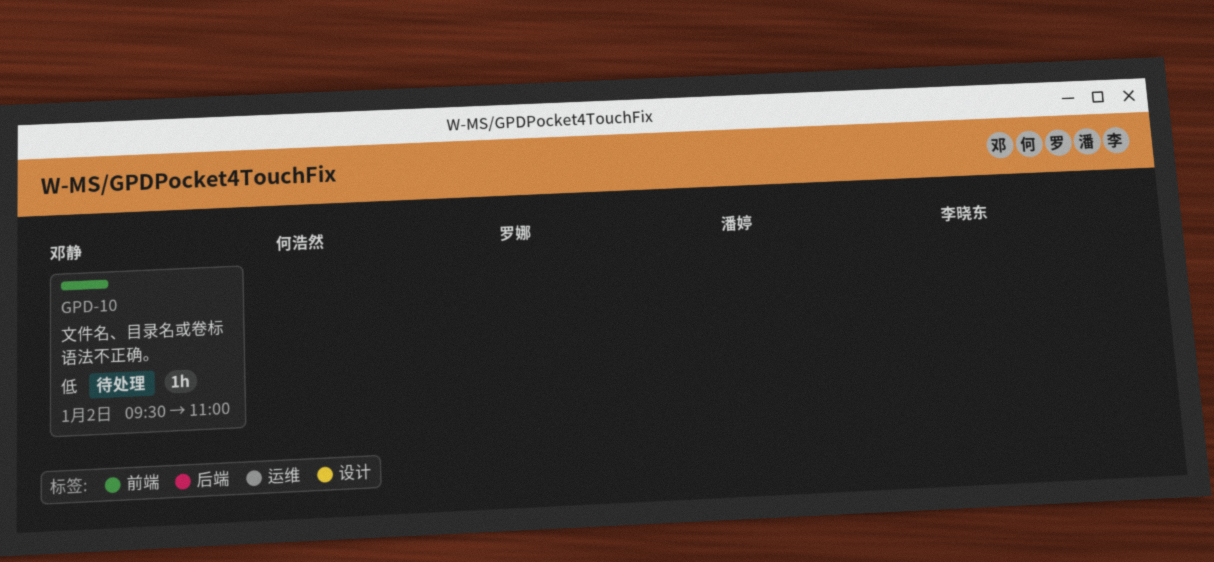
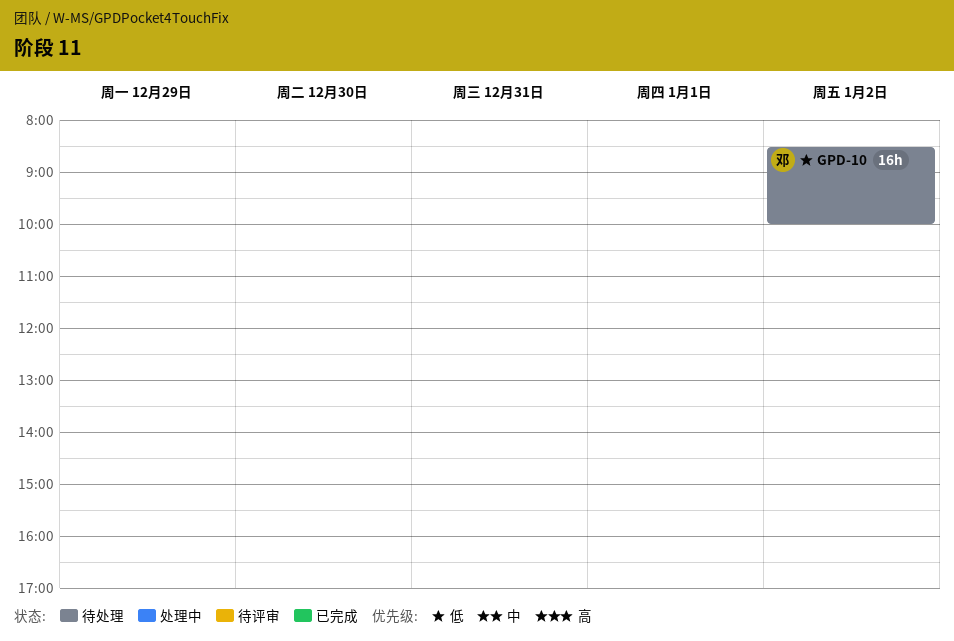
GPD-10, estimate: 1h -> 16h
GPD-10, begins: 09:30 -> 08:30
GPD-10, ends: 11:00 -> 10:00

